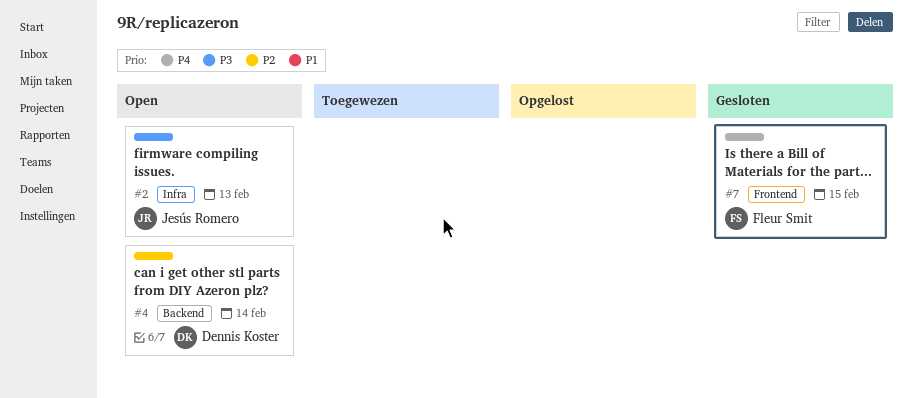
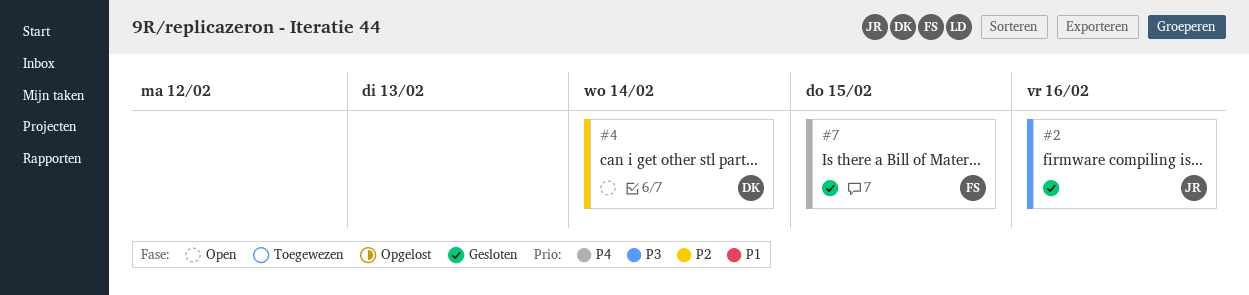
#2, status: Open -> Gesloten
#2, due: Feb 13 -> Feb 16

